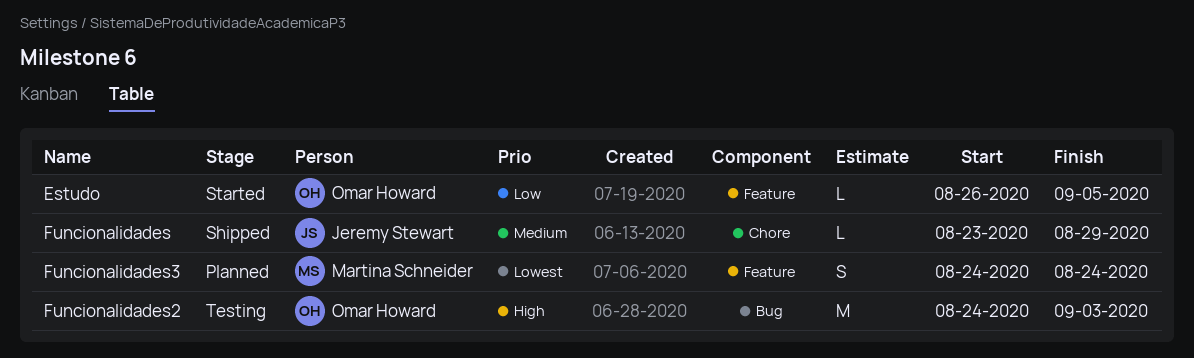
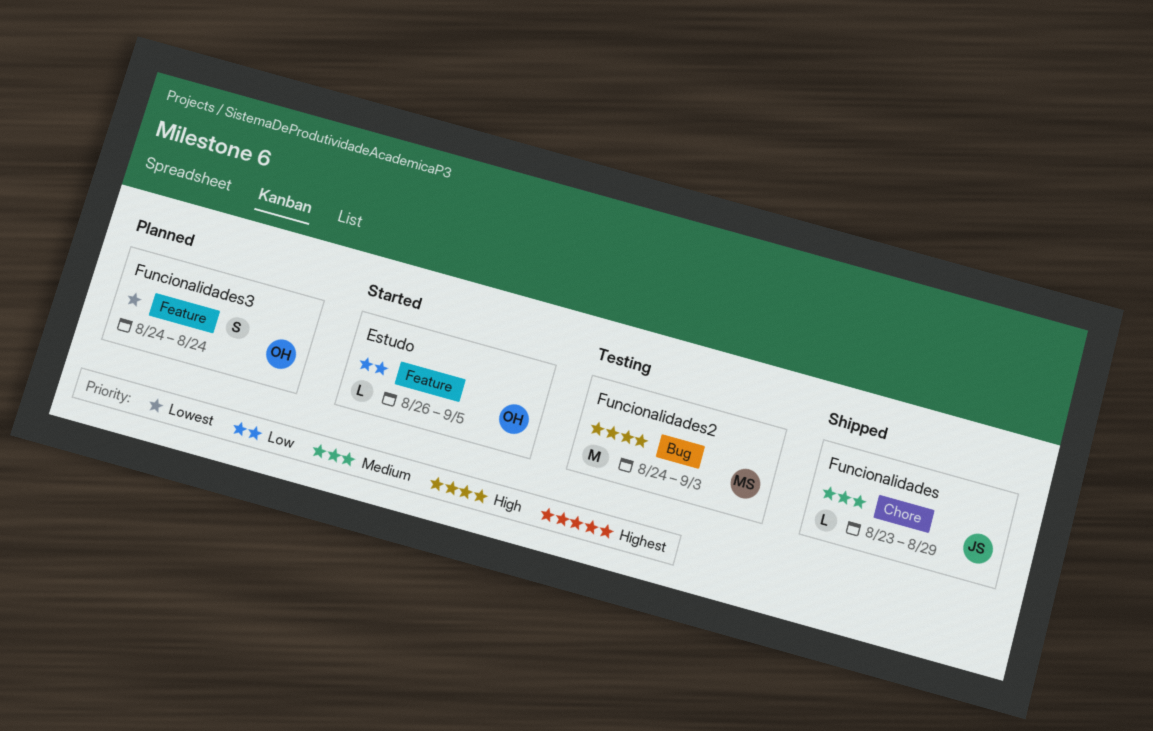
Funcionalidades2, owner: Omar Howard -> Martina Schneider
Funcionalidades3, owner: Martina Schneider -> Omar Howard

